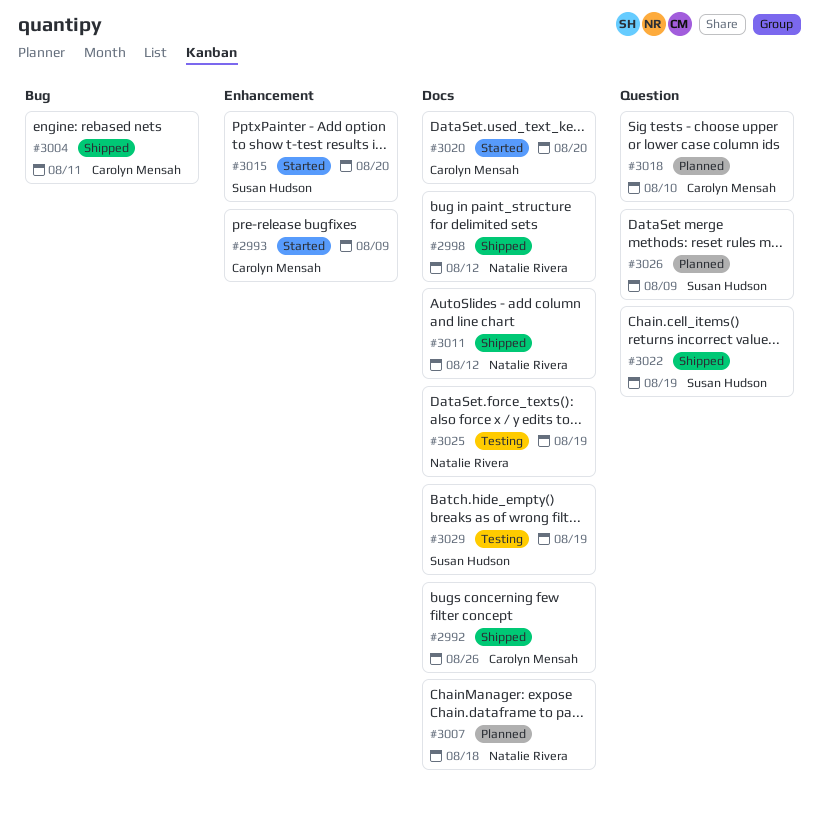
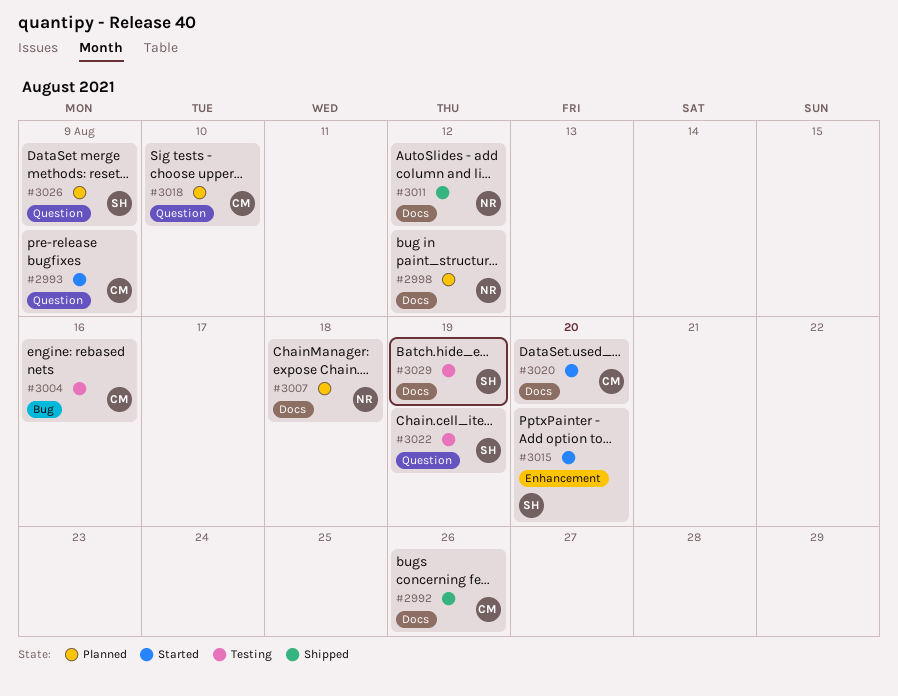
#2993, label: Enhancement -> Question
#2998, status: Shipped -> Planned
#3004, status: Shipped -> Testing
#3004, due: Aug 11 -> Aug 16
#3022, status: Shipped -> Testing
#3025: present -> none

